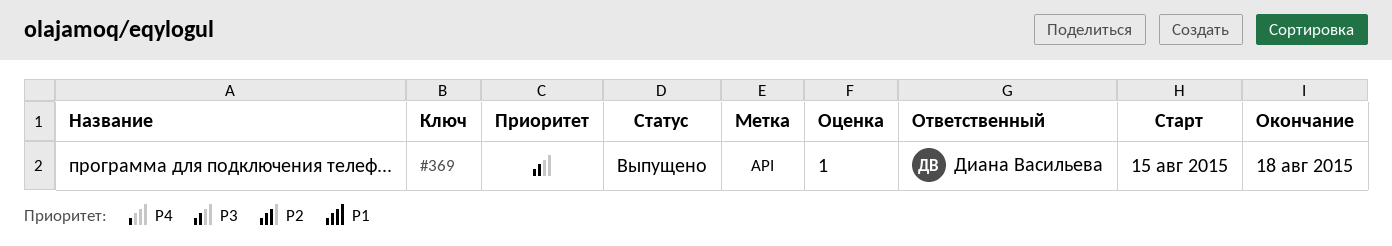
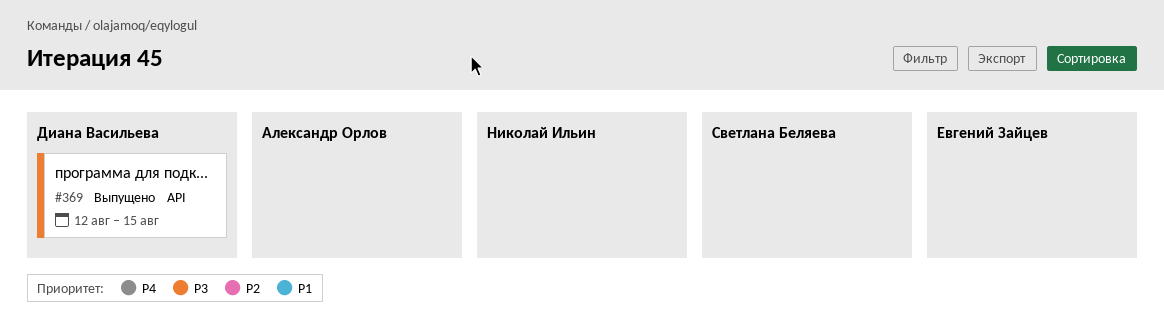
#369, start: Aug 15 -> Aug 12
#369, due: Aug 18 -> Aug 15

